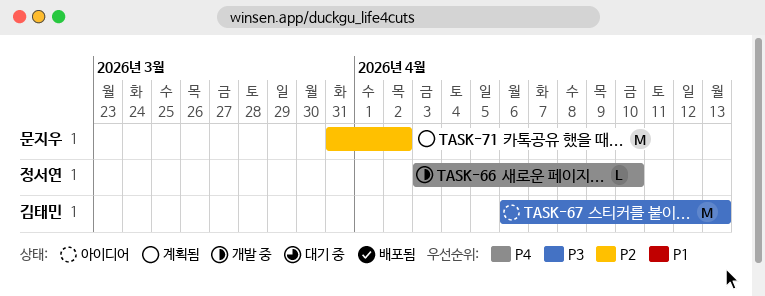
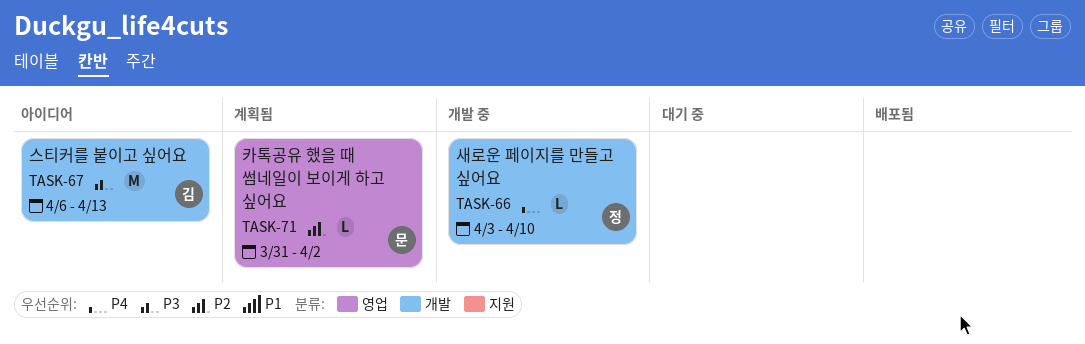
TASK-71, estimate: M -> L

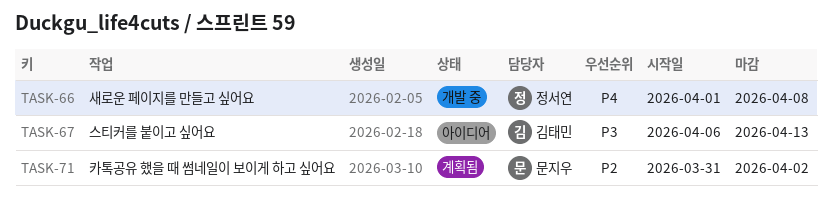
TASK-66, start: Apr 3 -> Apr 1
TASK-66, due: Apr 10 -> Apr 8

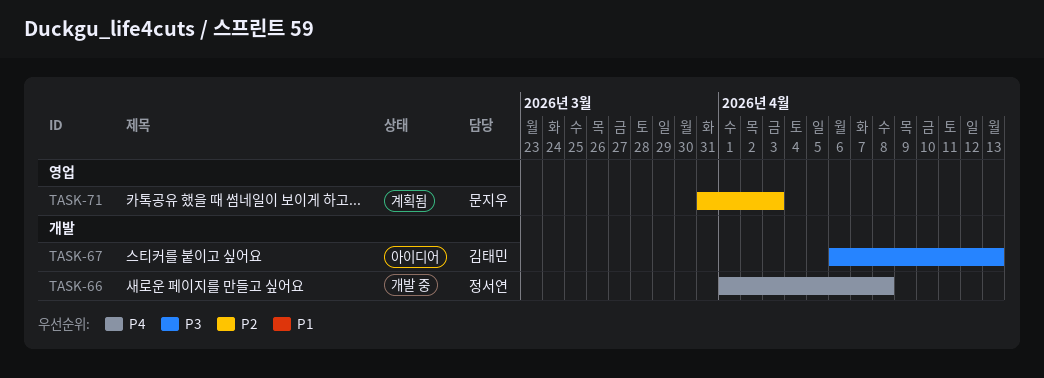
TASK-71, due: Apr 2 -> Apr 3

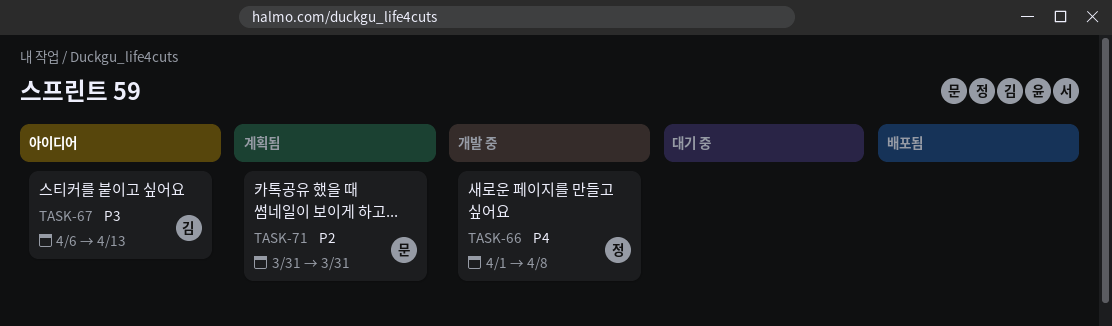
TASK-71, due: Apr 3 -> Mar 31

